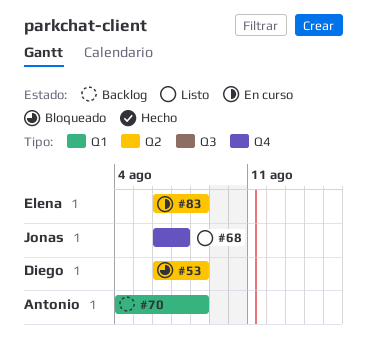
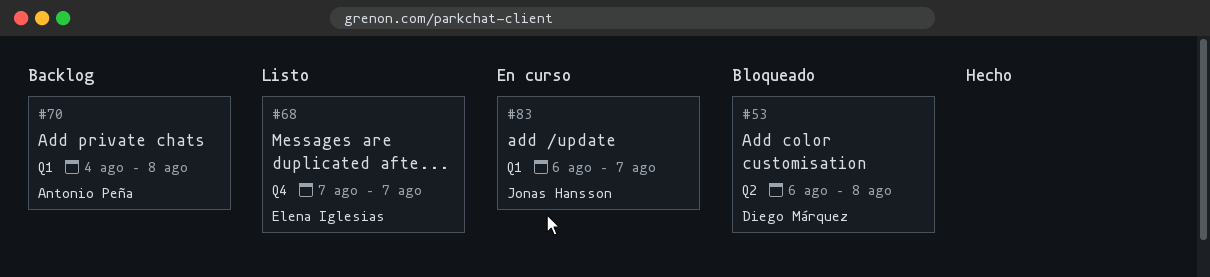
#68, owner: Jonas Hansson -> Elena Iglesias
#68, start: Aug 6 -> Aug 7
#83, owner: Elena Iglesias -> Jonas Hansson
#83, label: Q2 -> Q1
#83, due: Aug 8 -> Aug 7

